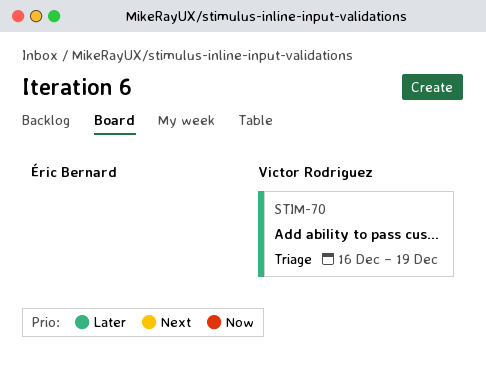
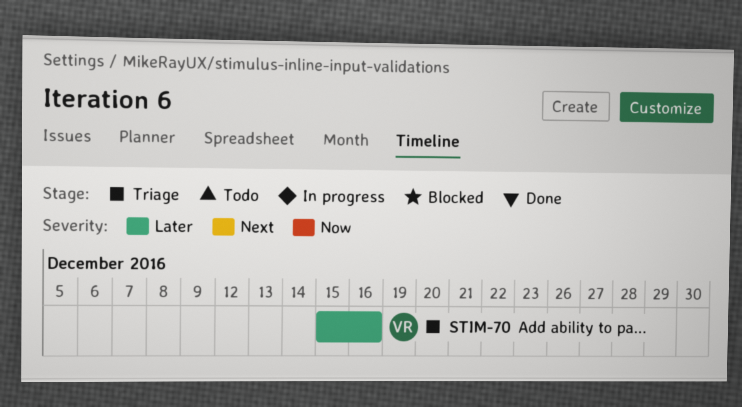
STIM-70, start: Dec 16 -> Dec 15
STIM-70, due: Dec 19 -> Dec 16

